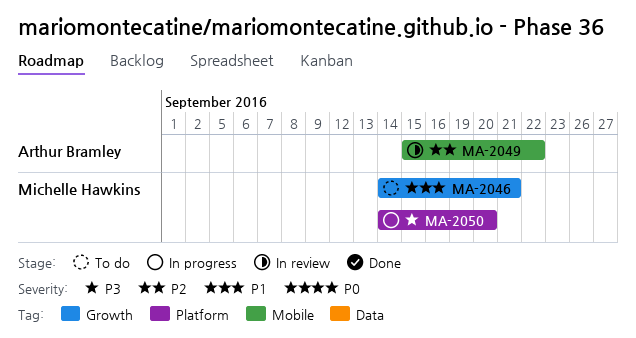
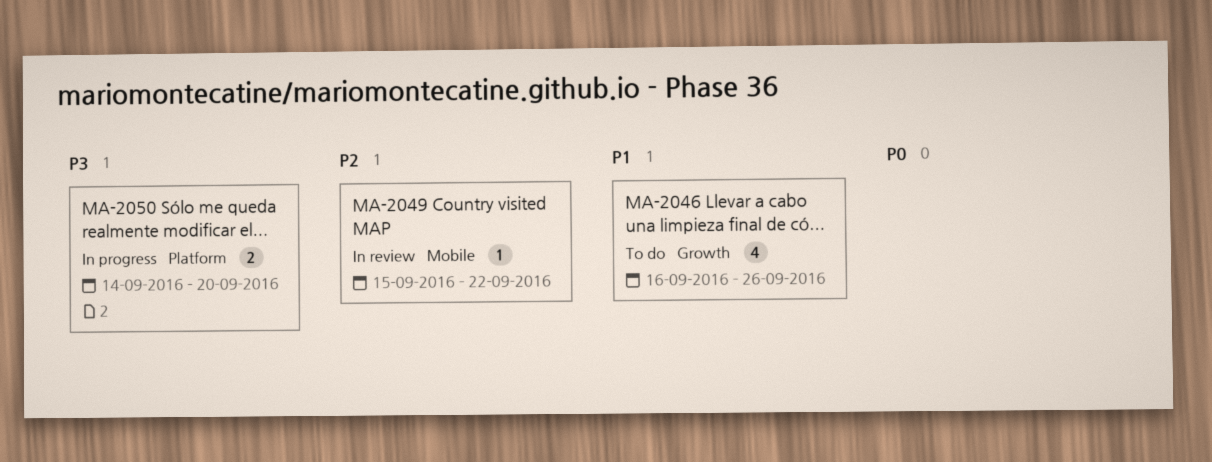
MA-2046, start: Sep 14 -> Sep 16
MA-2046, due: Sep 21 -> Sep 26

